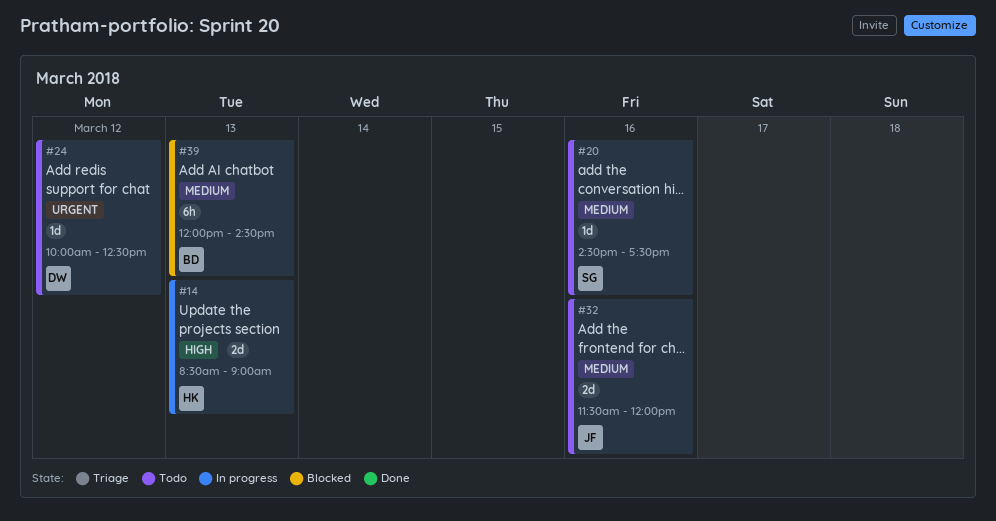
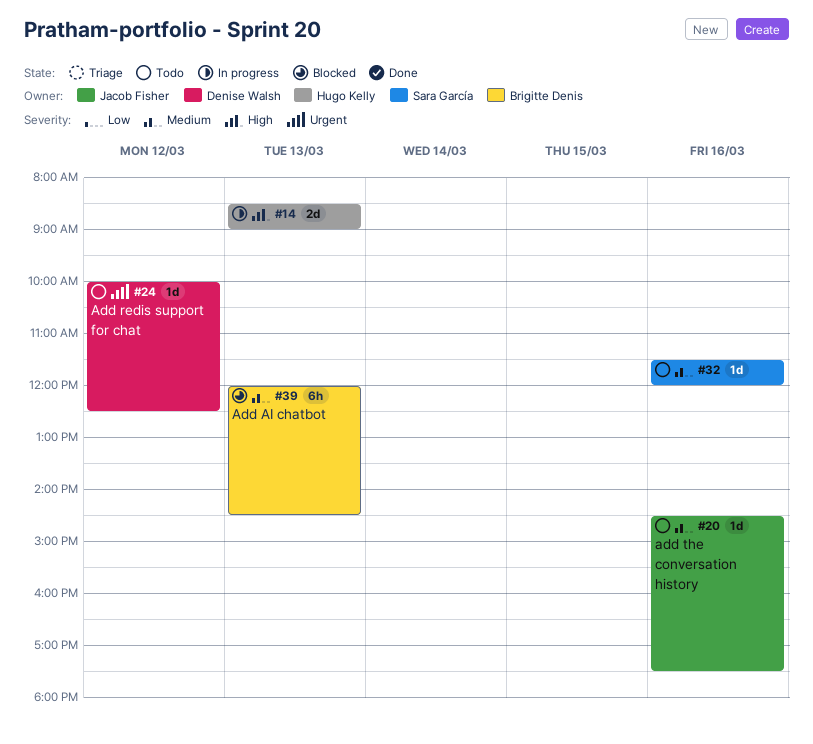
#20, owner: Sara García -> Jacob Fisher
#32, owner: Jacob Fisher -> Sara García
#32, estimate: 2d -> 1d

